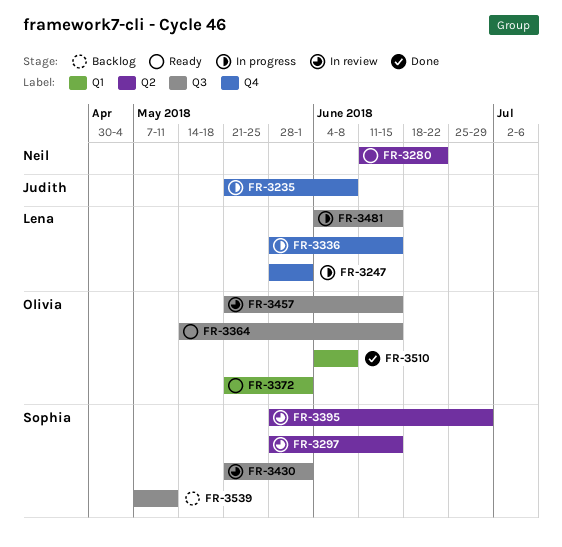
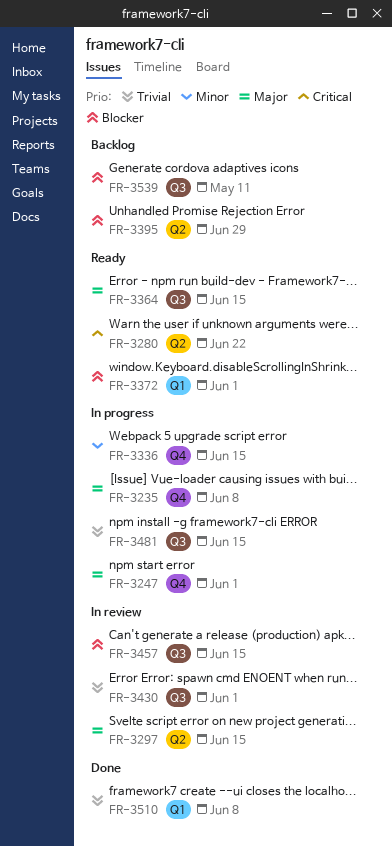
FR-3395, status: In review -> Backlog

